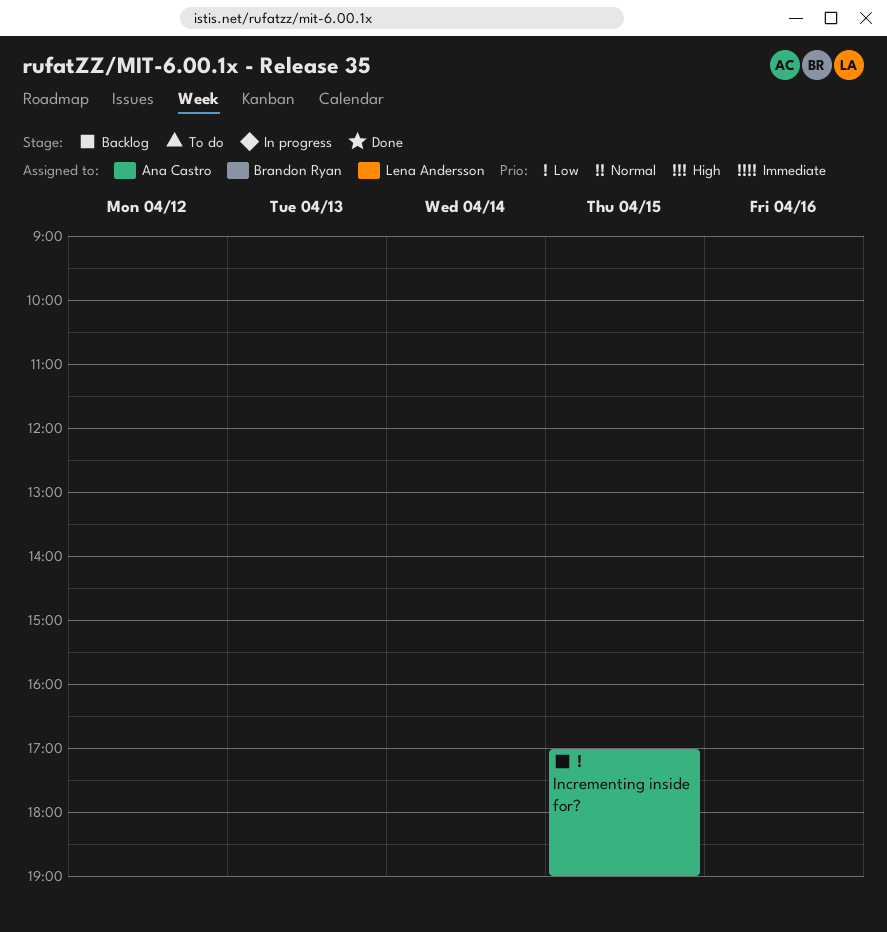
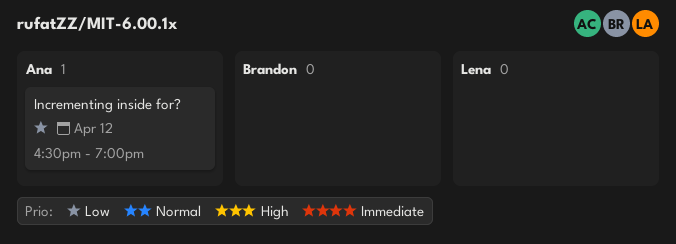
Incrementing inside for?, day: Apr 15 -> Apr 12
Incrementing inside for?, begins: 17:00 -> 16:30

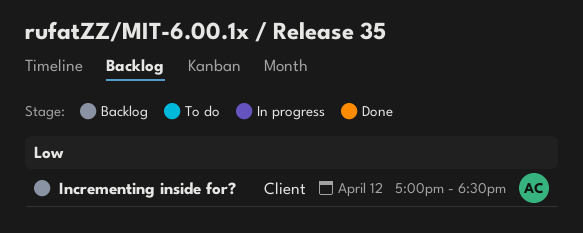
Incrementing inside for?, begins: 16:30 -> 17:00
Incrementing inside for?, ends: 19:00 -> 18:30

